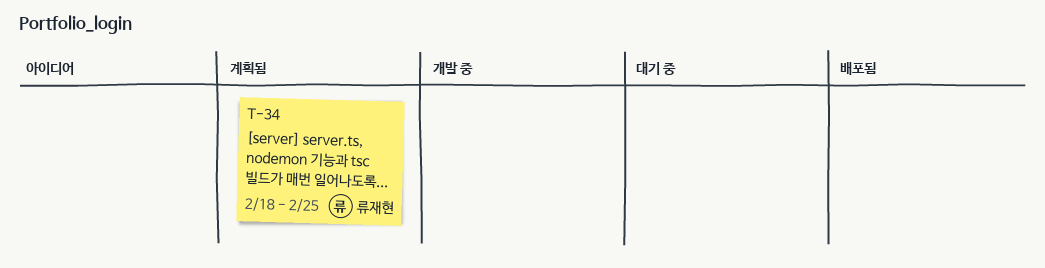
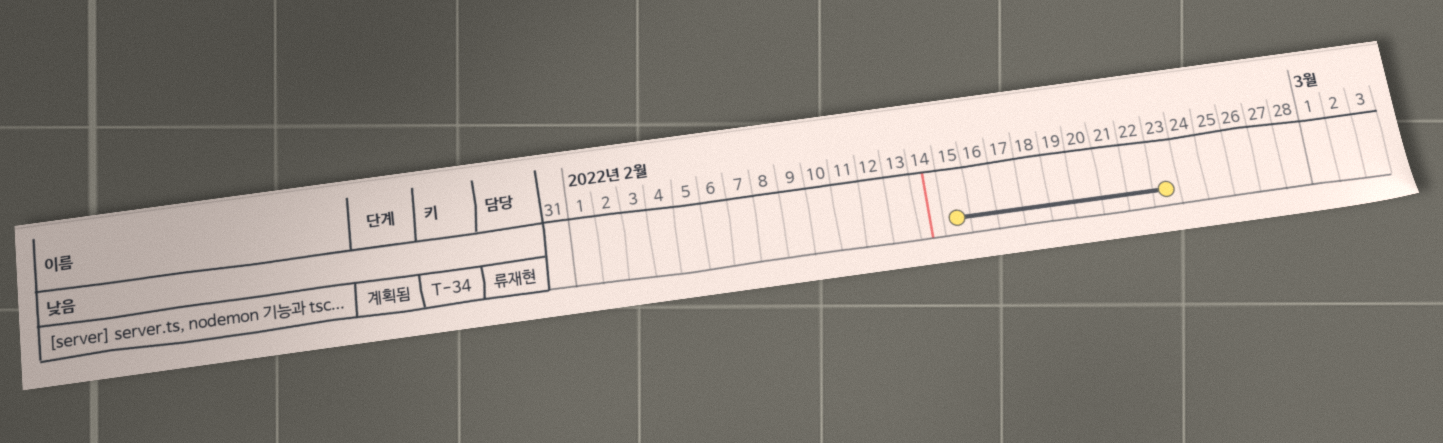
T-34, start: Feb 18 -> Feb 15
T-34, due: Feb 25 -> Feb 23

